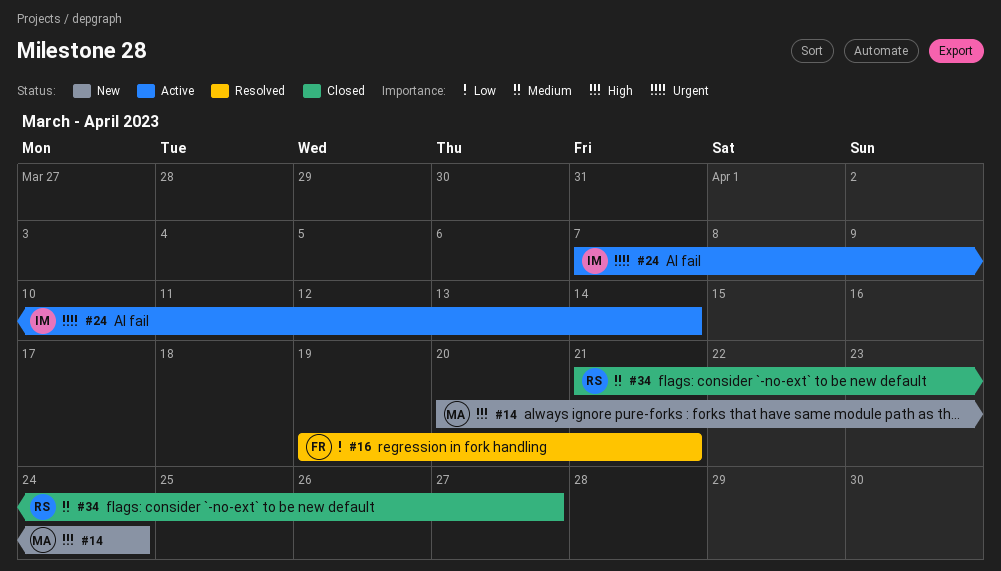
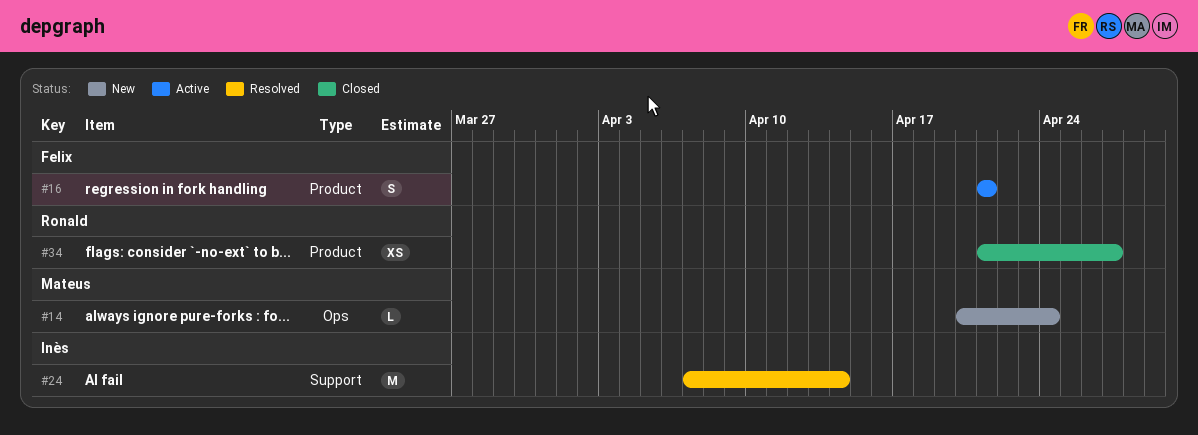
#16, status: Resolved -> Active
#16, start: Apr 19 -> Apr 21
#24, status: Active -> Resolved

